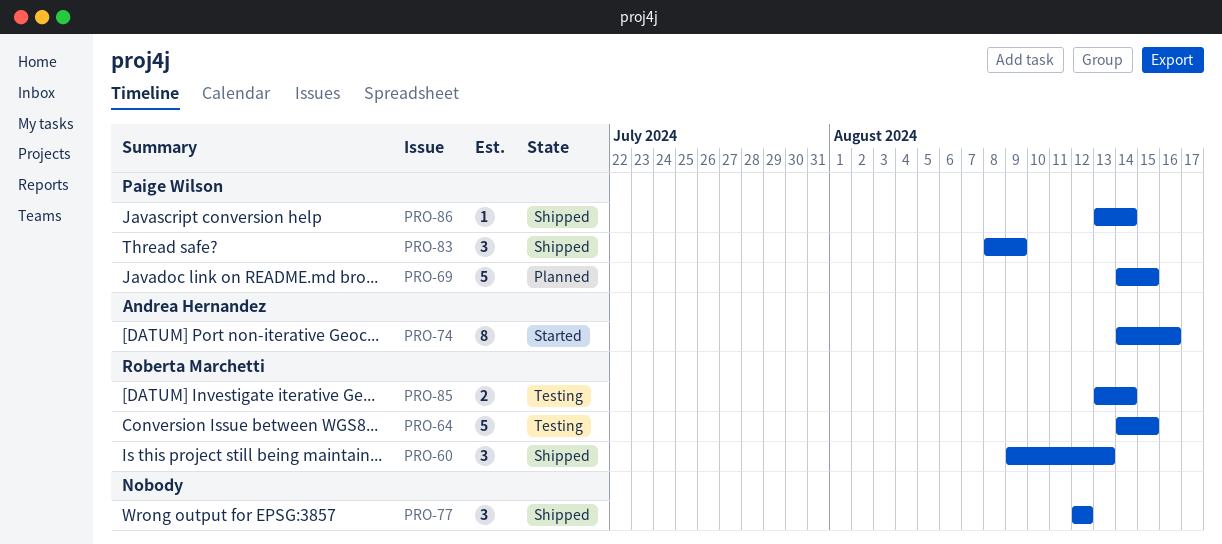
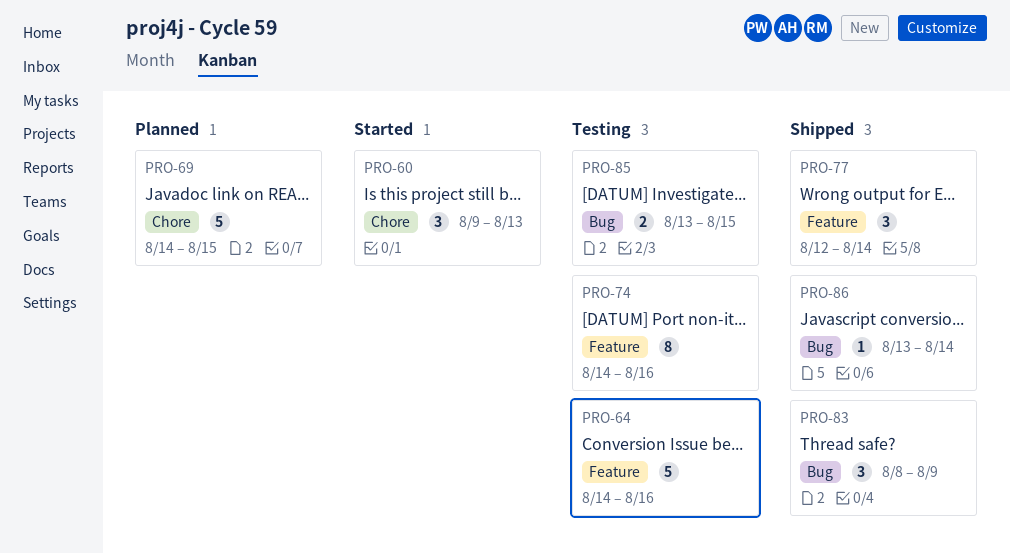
PRO-60, status: Shipped -> Started
PRO-64, due: Aug 15 -> Aug 16
PRO-74, status: Started -> Testing
PRO-77, due: Aug 12 -> Aug 14
PRO-85, due: Aug 14 -> Aug 15

